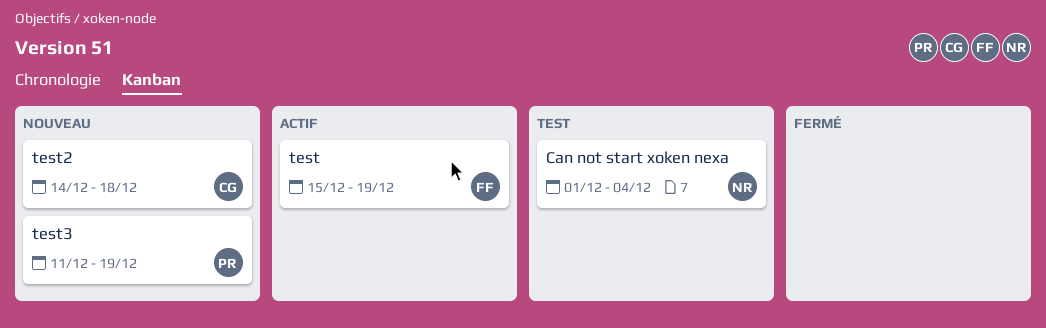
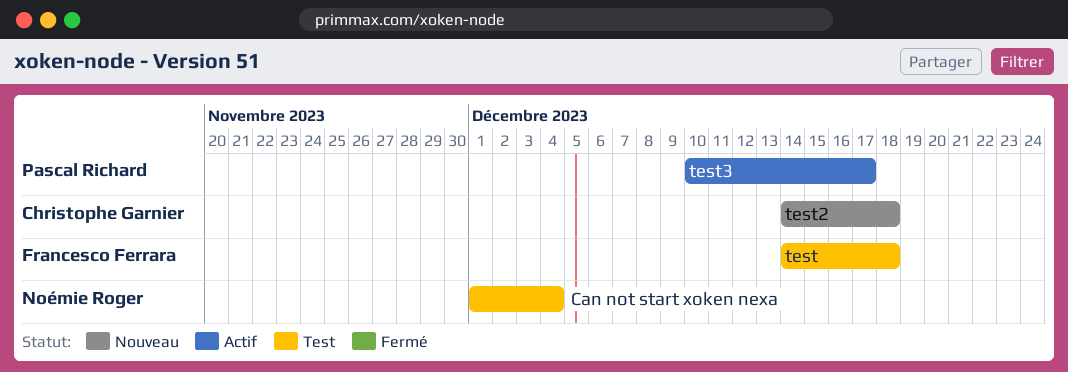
test, status: Actif -> Test
test, start: Dec 15 -> Dec 14
test, due: Dec 19 -> Dec 18
test3, status: Nouveau -> Actif
test3, start: Dec 11 -> Dec 10
test3, due: Dec 19 -> Dec 17

